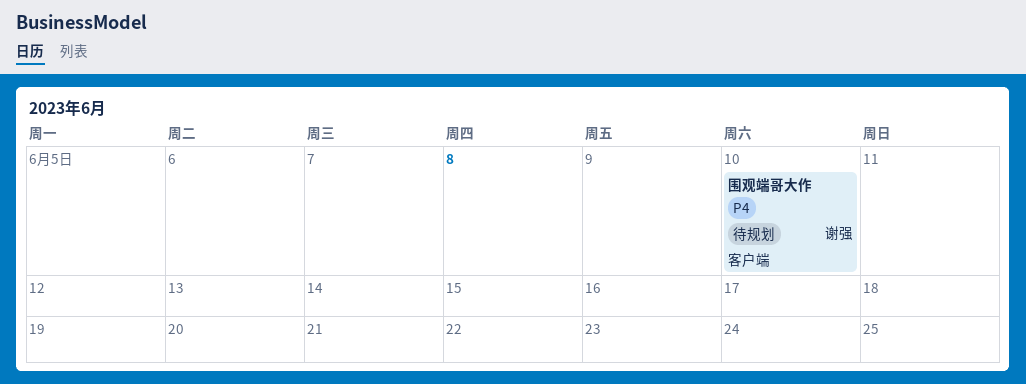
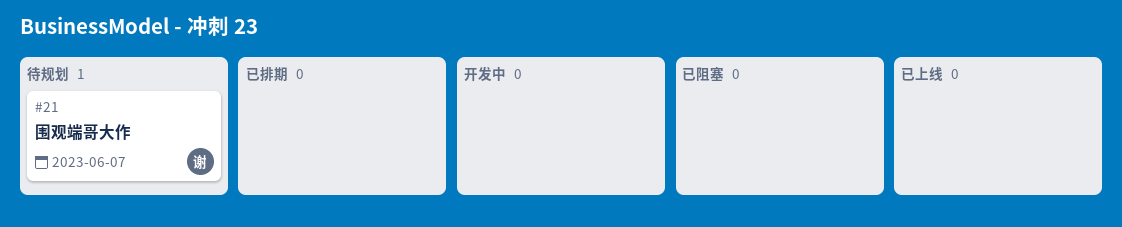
围观端哥大作, due: Jun 10 -> Jun 7

